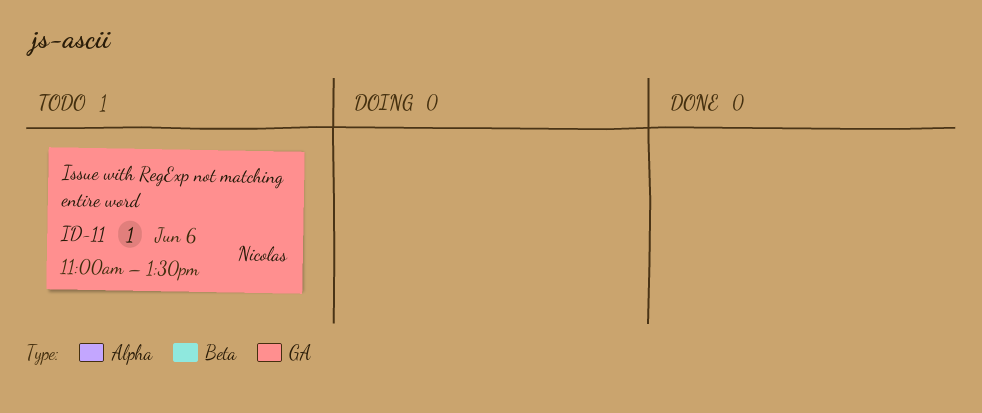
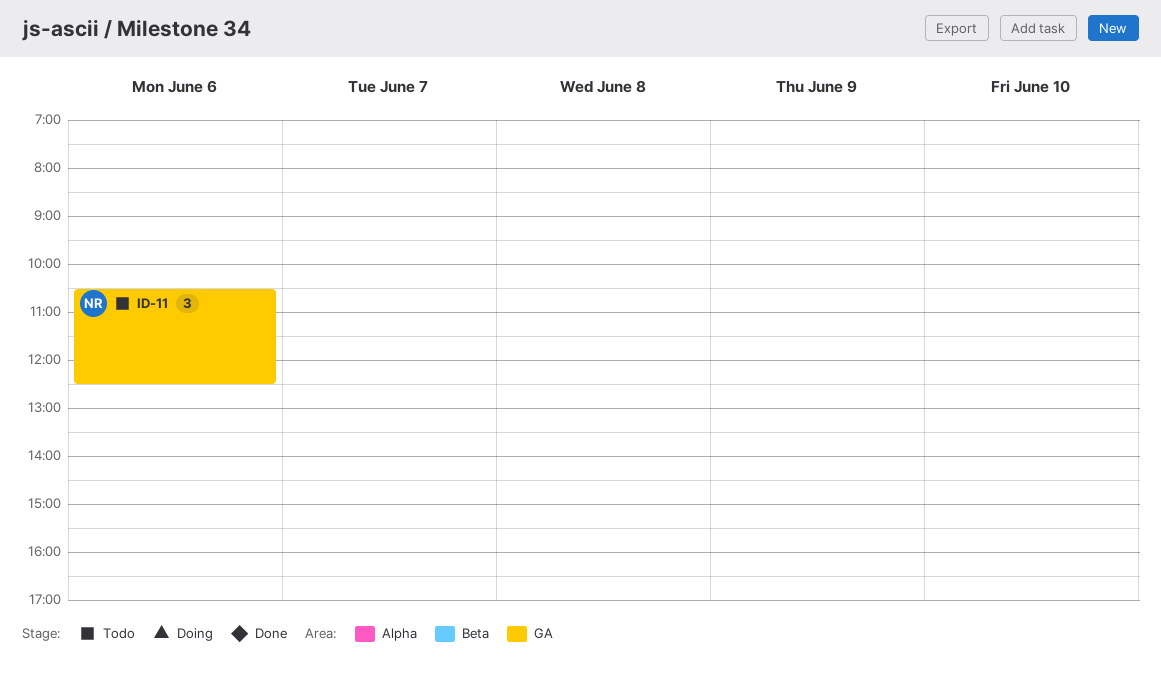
ID-11, estimate: 1 -> 3
ID-11, begins: 11:00 -> 10:30
ID-11, ends: 13:30 -> 12:30

